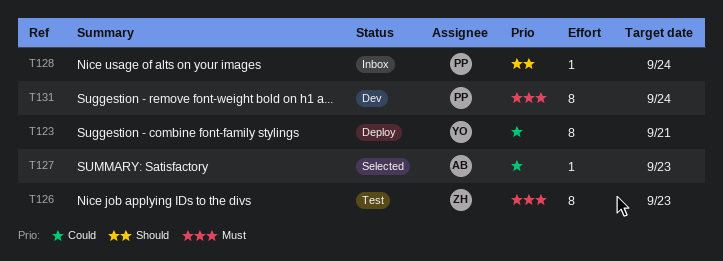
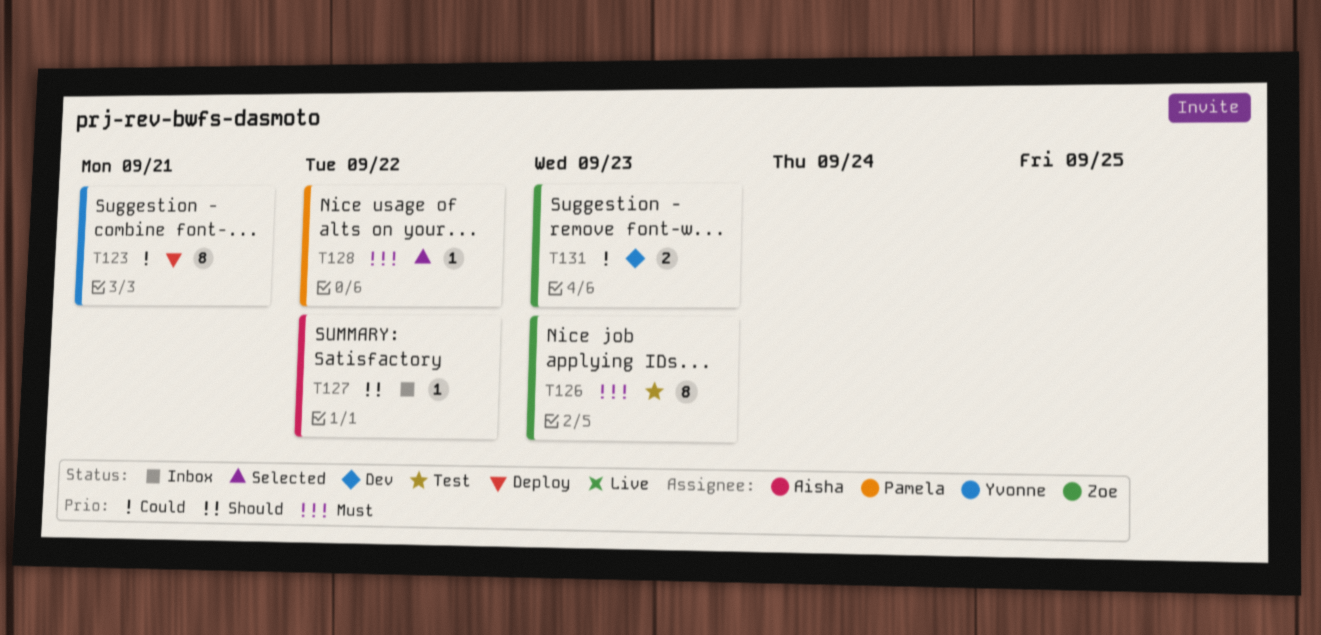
T127, status: Selected -> Inbox
T127, priority: Could -> Should
T127, due: Sep 23 -> Sep 22
T128, status: Inbox -> Selected
T128, priority: Should -> Must
T128, due: Sep 24 -> Sep 22
T131, owner: Pamela -> Zoe
T131, priority: Must -> Could
T131, estimate: 8 -> 2
T131, due: Sep 24 -> Sep 23

